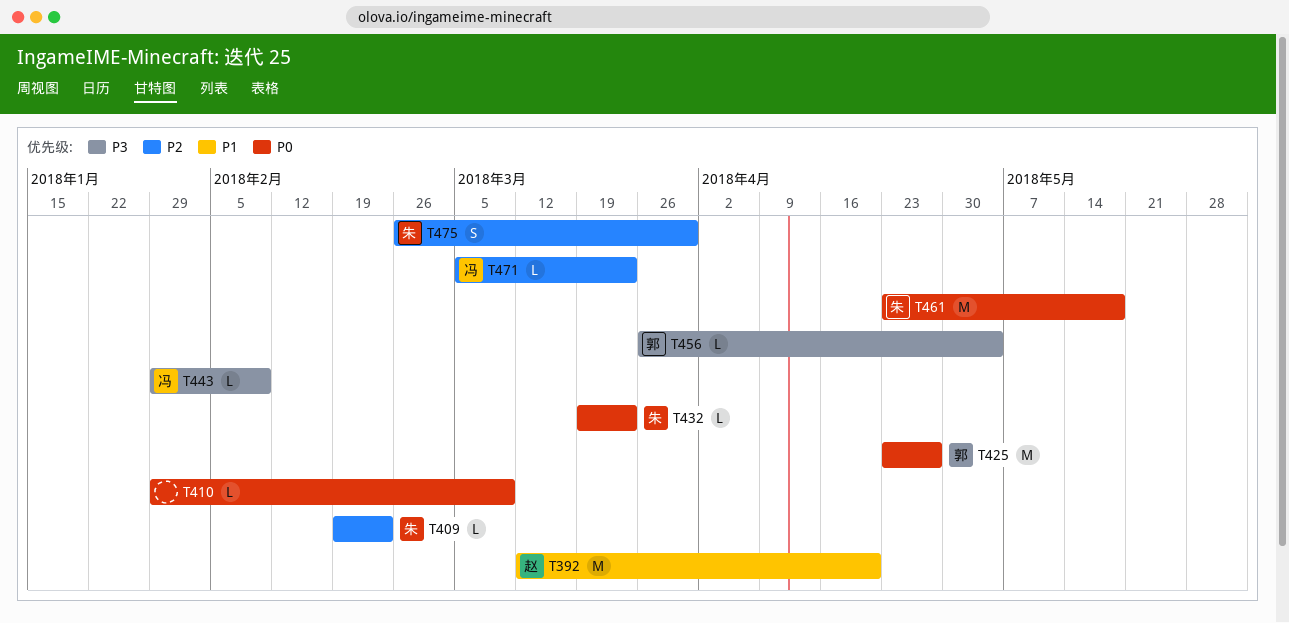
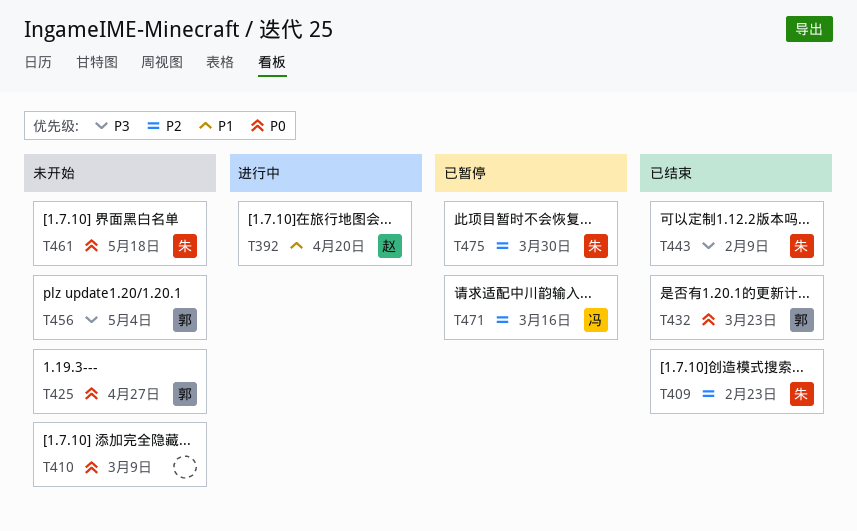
T432, owner: 朱 -> 郭
T443, owner: 冯 -> 朱
T471, due: Mar 23 -> Mar 16

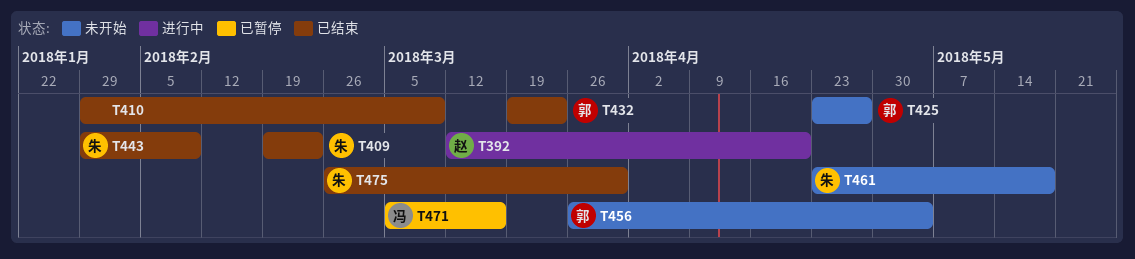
T410, status: 未开始 -> 已结束
T475, status: 已暂停 -> 已结束

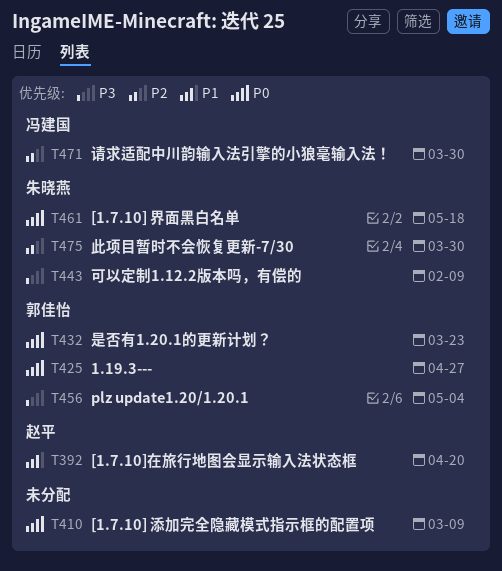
T409: present -> none
T471, due: Mar 16 -> Mar 30

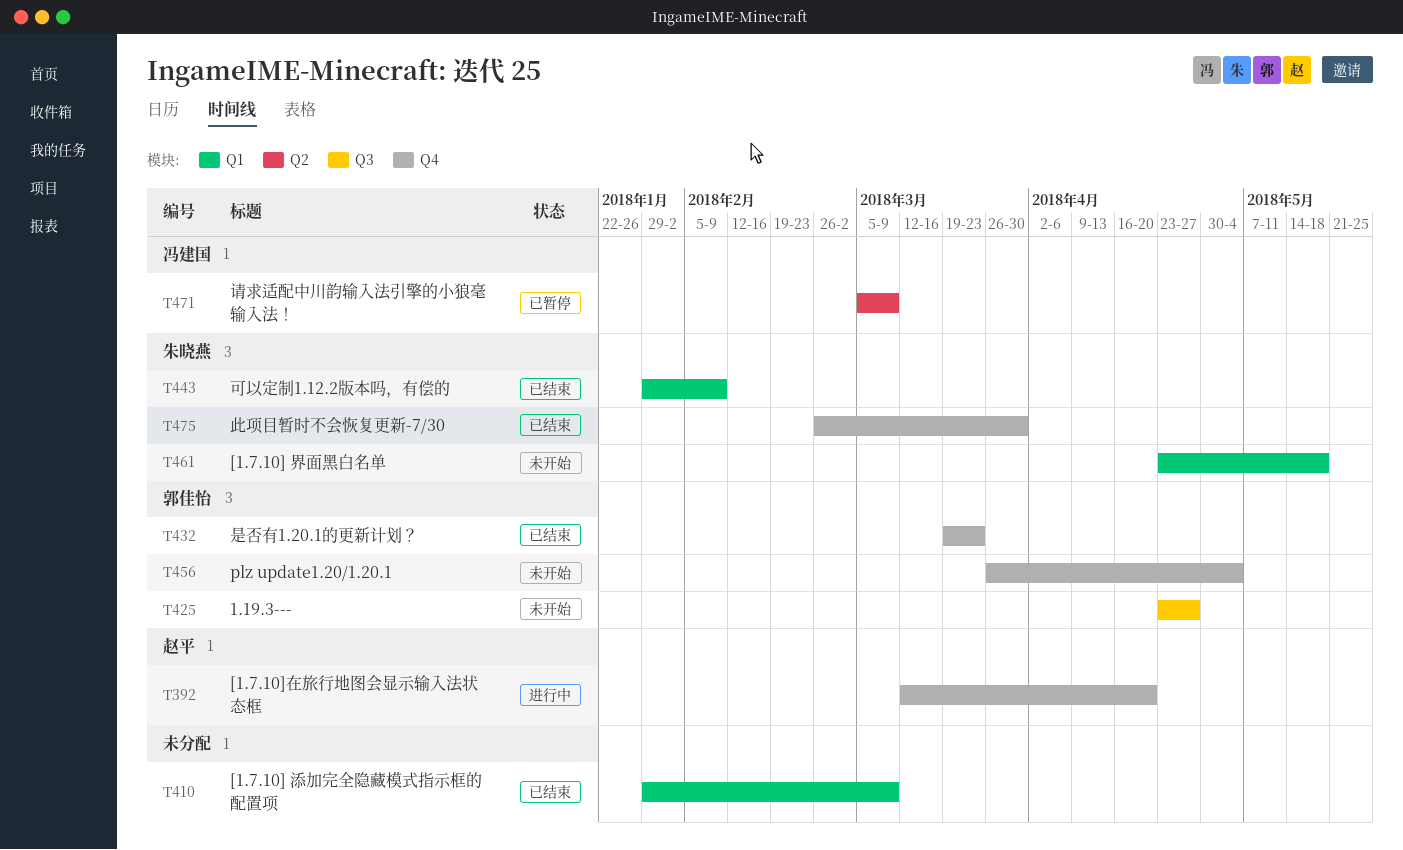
T471, due: Mar 30 -> Mar 9

